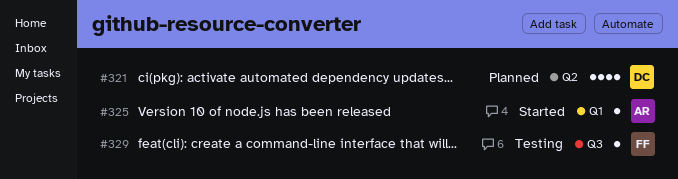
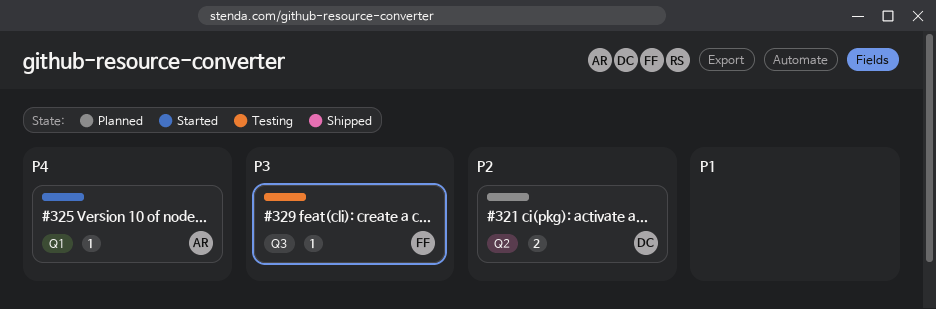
#321, estimate: 4 -> 2

